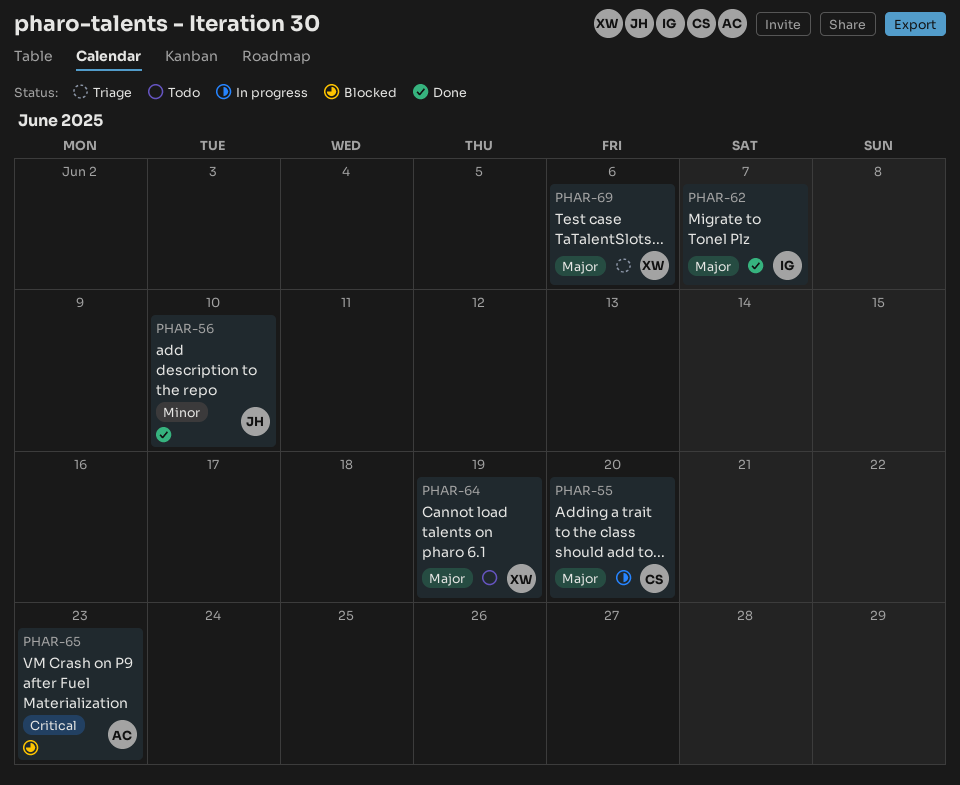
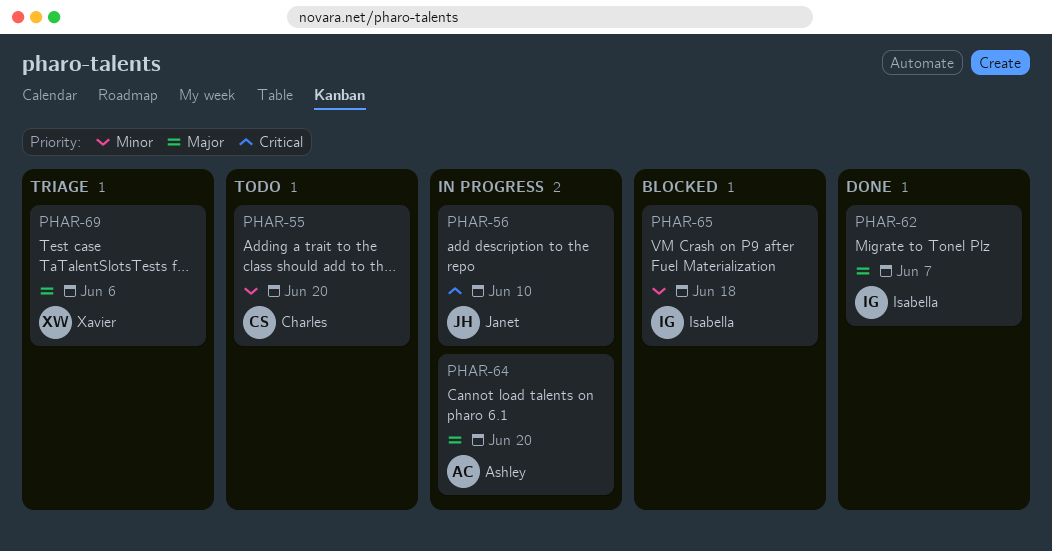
PHAR-55, status: In progress -> Todo
PHAR-55, priority: Major -> Minor
PHAR-56, status: Done -> In progress
PHAR-56, priority: Minor -> Critical
PHAR-64, status: Todo -> In progress
PHAR-64, owner: Xavier -> Ashley
PHAR-64, due: Jun 19 -> Jun 20
PHAR-65, owner: Ashley -> Isabella
PHAR-65, priority: Critical -> Minor
PHAR-65, due: Jun 23 -> Jun 18

